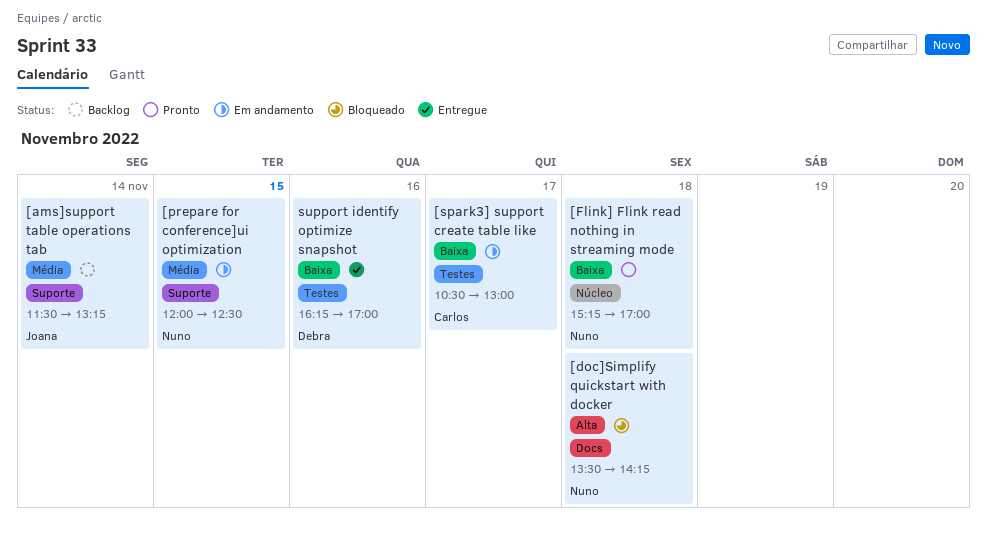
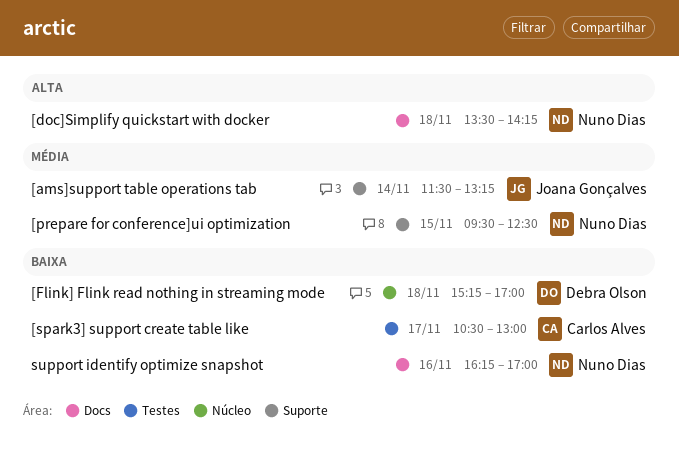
[Flink] Flink read nothing in streaming mode, owner: Nuno Dias -> Debra Olson
[prepare for conference]ui optimization, begins: 12:00 -> 09:30
support identify optimize snapshot, owner: Debra Olson -> Nuno Dias
support identify optimize snapshot, label: Testes -> Docs

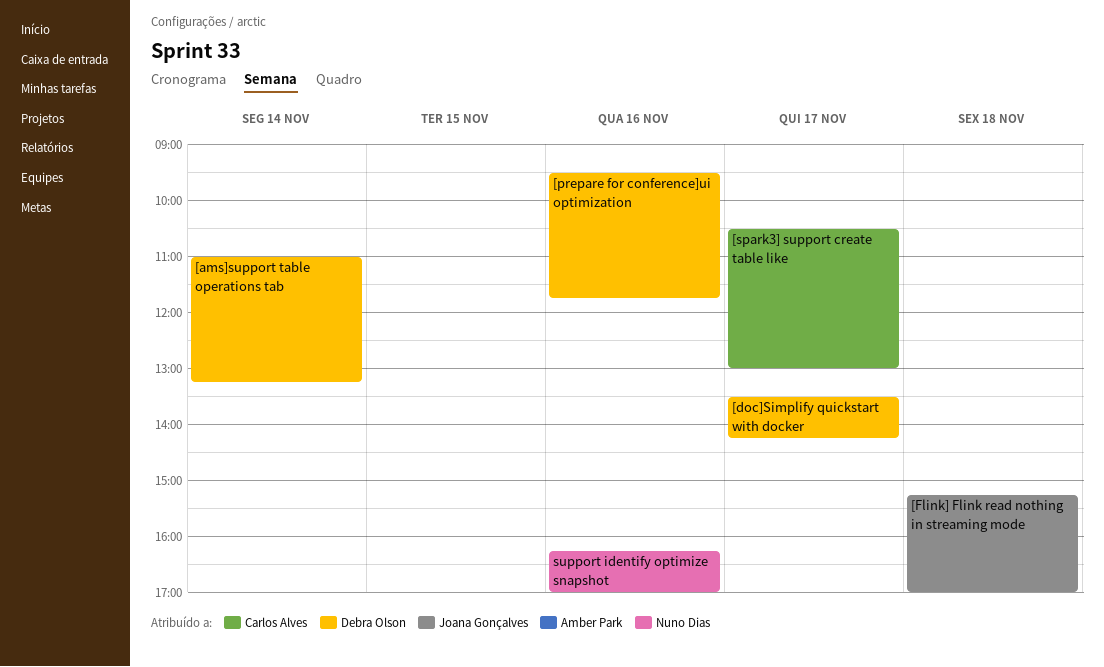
[ams]support table operations tab, owner: Joana Gonçalves -> Debra Olson
[ams]support table operations tab, begins: 11:30 -> 11:00
[doc]Simplify quickstart with docker, owner: Nuno Dias -> Debra Olson
[doc]Simplify quickstart with docker, day: Nov 18 -> Nov 17
[Flink] Flink read nothing in streaming mode, owner: Debra Olson -> Joana Gonçalves
[prepare for conference]ui optimization, owner: Nuno Dias -> Debra Olson
[prepare for conference]ui optimization, day: Nov 15 -> Nov 16
[prepare for conference]ui optimization, ends: 12:30 -> 11:45

